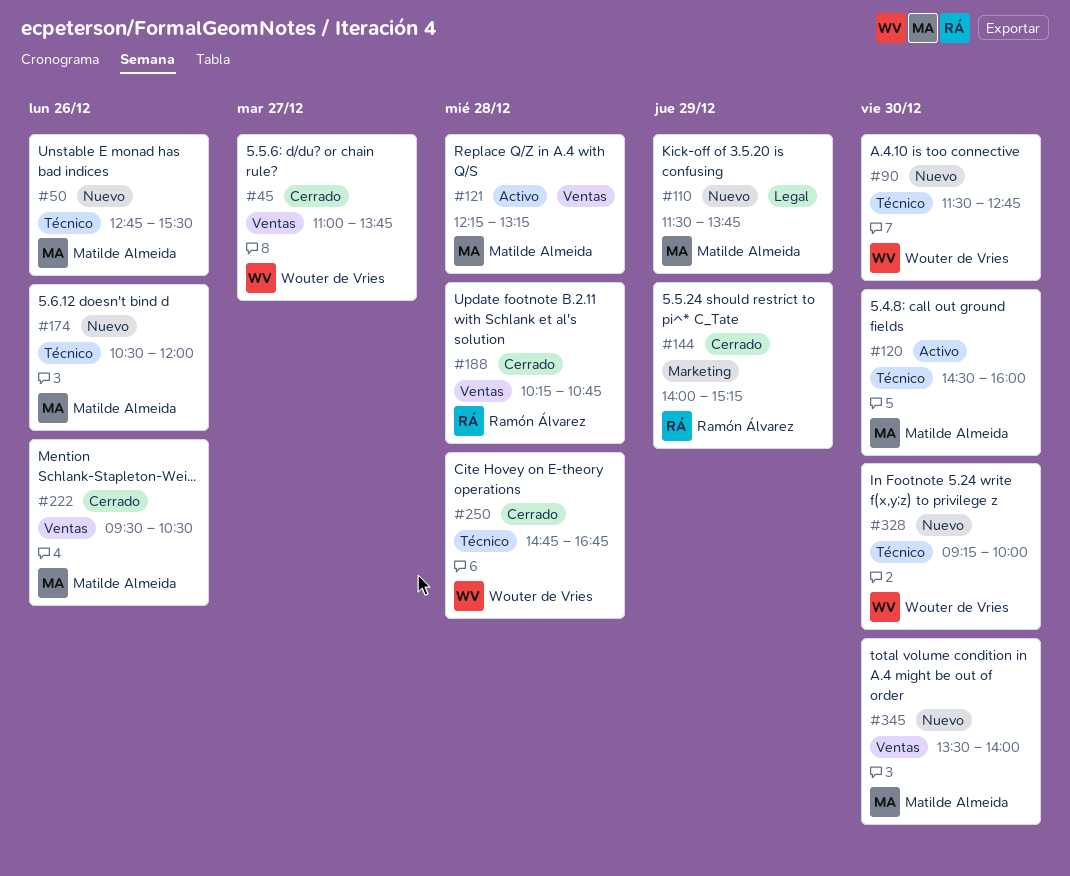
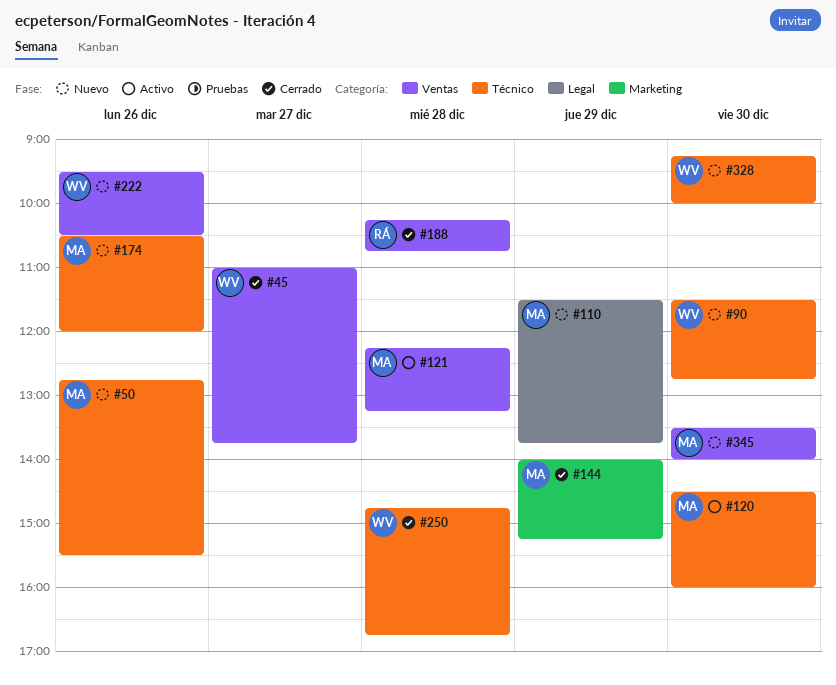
#144, owner: Ramón Álvarez -> Matilde Almeida
#222, status: Cerrado -> Nuevo
#222, owner: Matilde Almeida -> Wouter de Vries

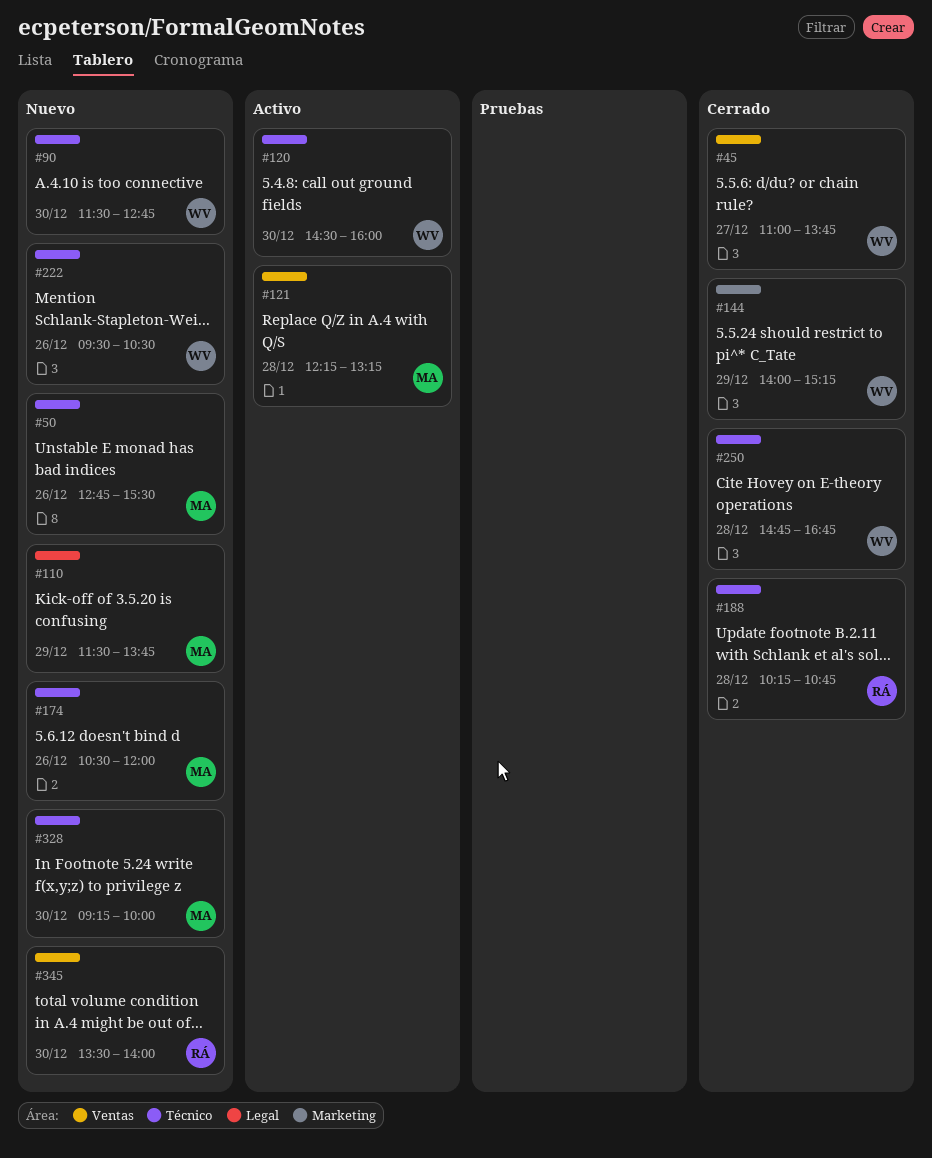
#120, owner: MA -> WV
#144, owner: MA -> WV
#188, label: Ventas -> Técnico
#222, label: Ventas -> Técnico
#328, owner: WV -> MA
#345, owner: MA -> RÁ

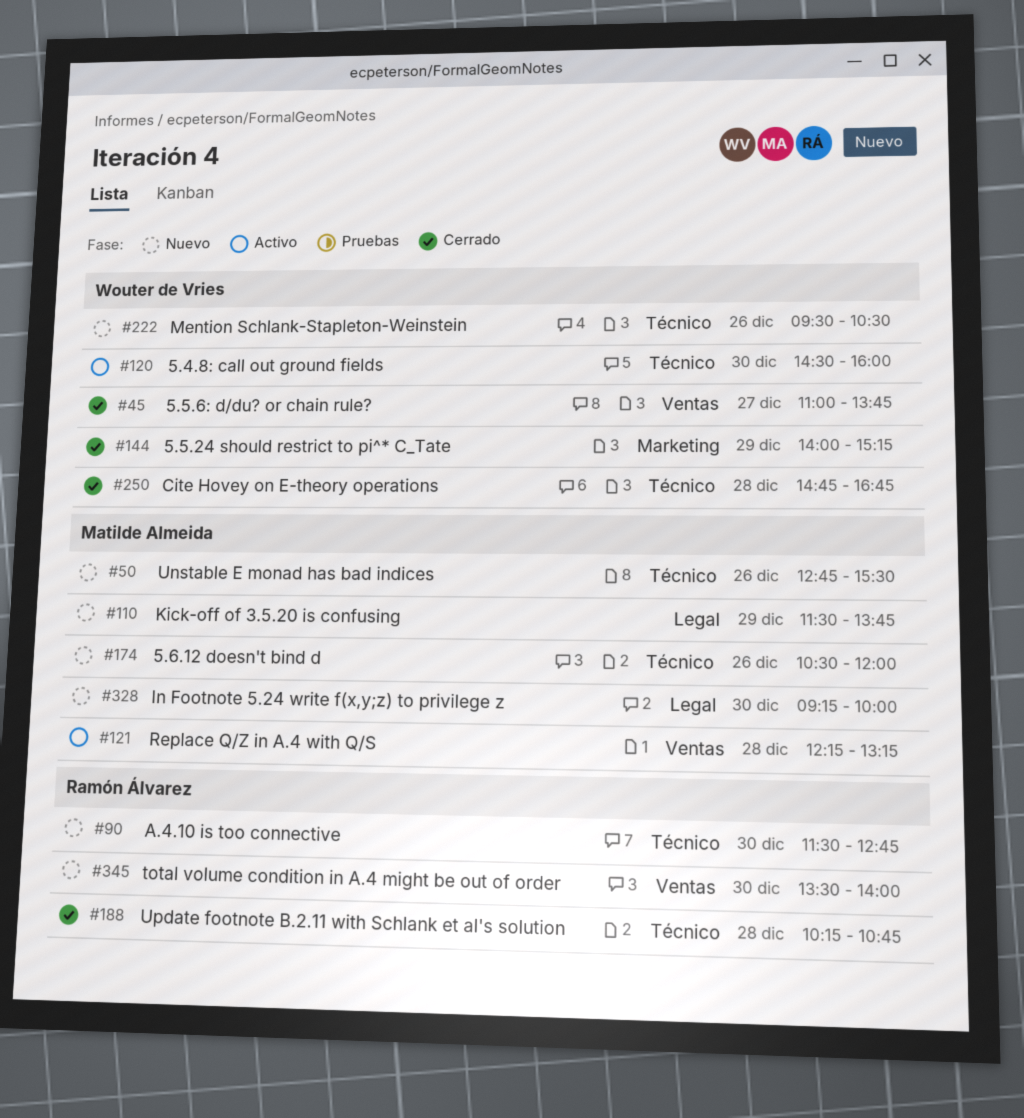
#90, owner: Wouter de Vries -> Ramón Álvarez
#328, label: Técnico -> Legal

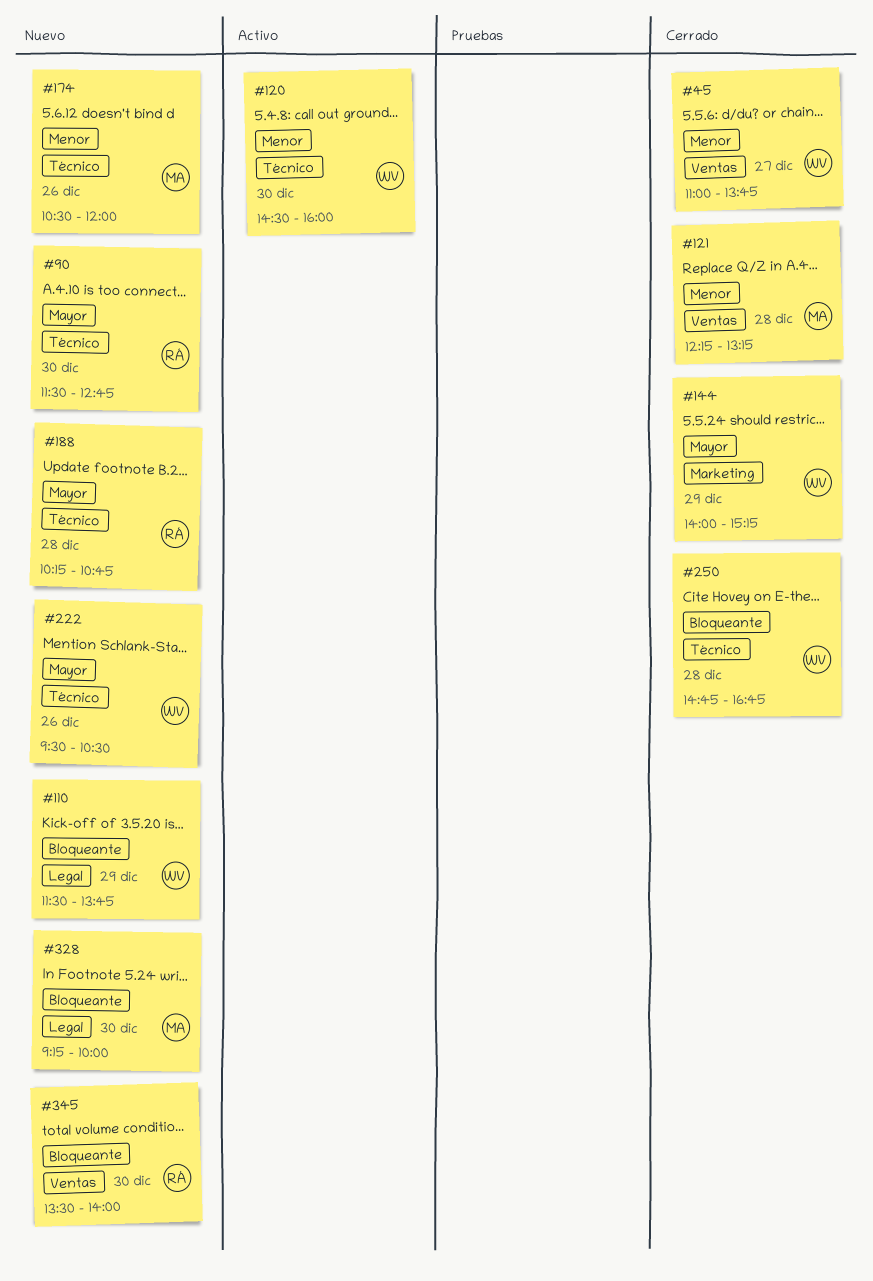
#50: present -> none
#110, owner: Matilde Almeida -> Wouter de Vries
#121, status: Activo -> Cerrado
#188, status: Cerrado -> Nuevo

